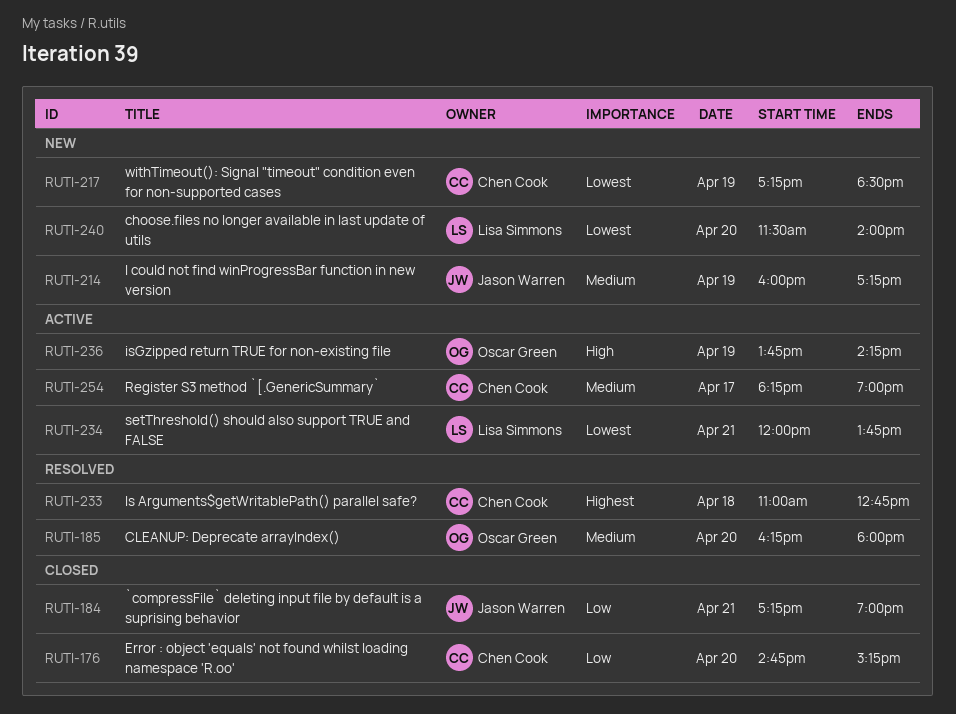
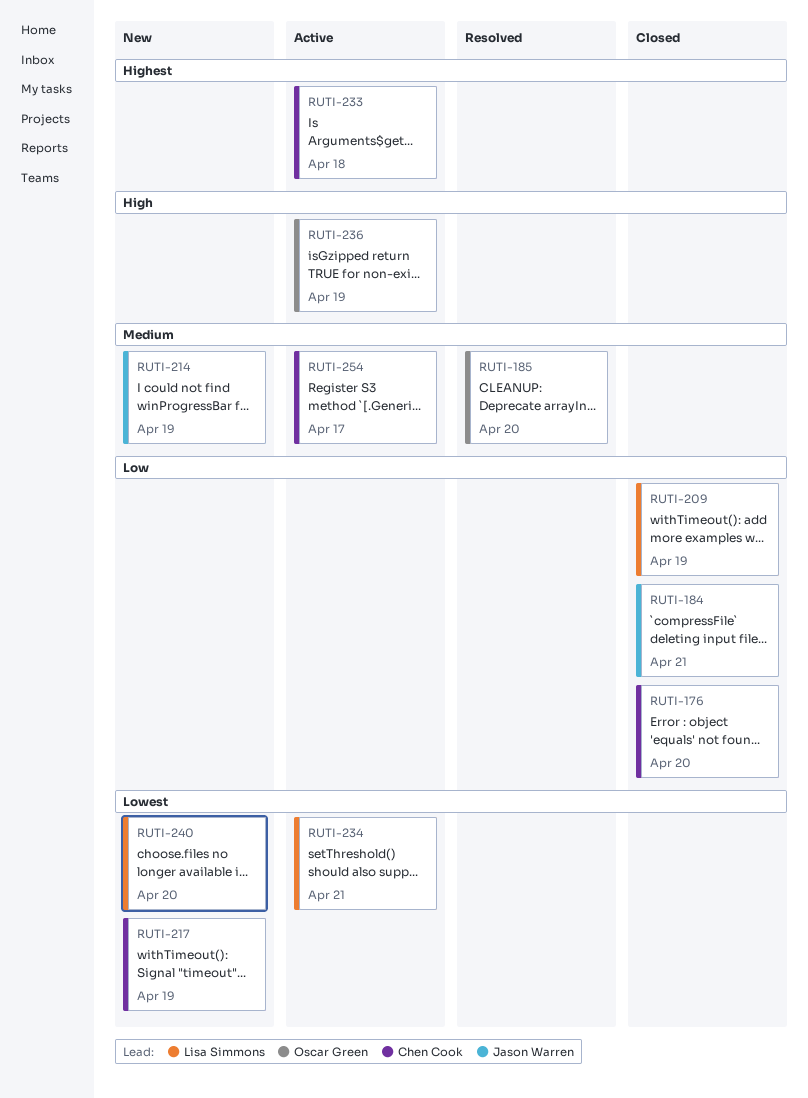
RUTI-209: none -> present
RUTI-233, status: Resolved -> Active

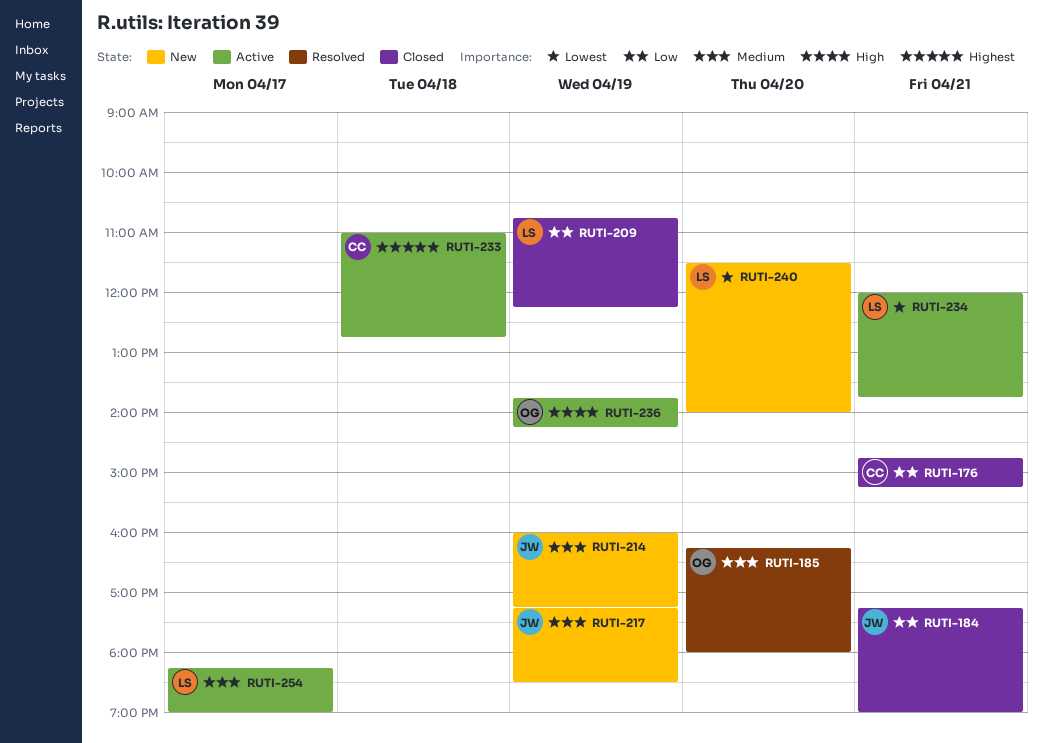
RUTI-176, day: Apr 20 -> Apr 21
RUTI-217, owner: Chen Cook -> Jason Warren
RUTI-217, priority: Lowest -> Medium
RUTI-254, owner: Chen Cook -> Lisa Simmons

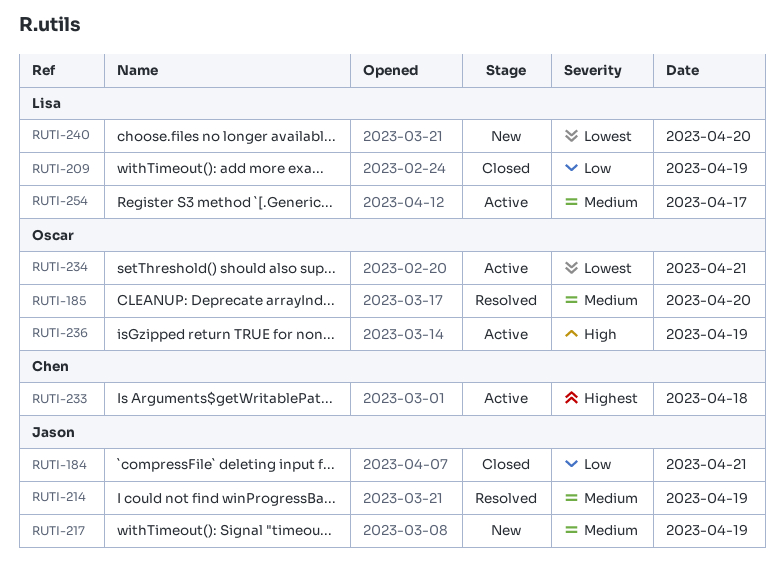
RUTI-176: present -> none
RUTI-214, status: New -> Resolved
RUTI-234, owner: Lisa -> Oscar

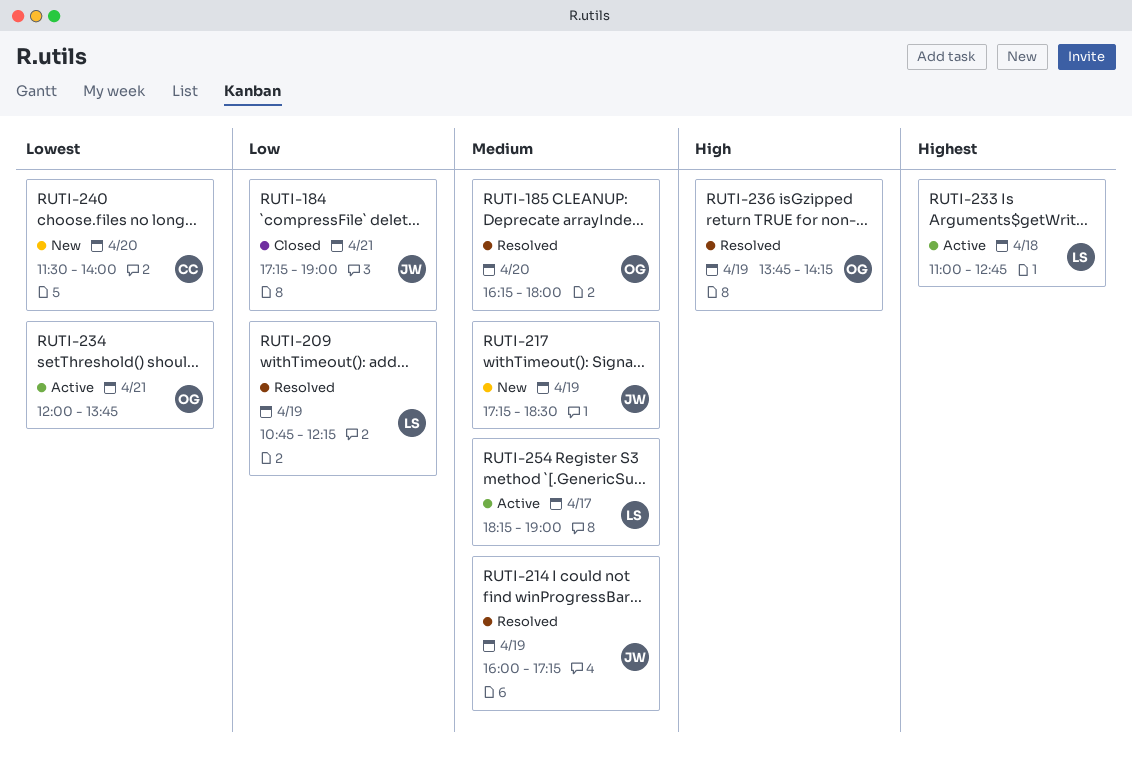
RUTI-209, status: Closed -> Resolved
RUTI-233, owner: Chen -> Lisa
RUTI-236, status: Active -> Resolved
RUTI-240, owner: Lisa -> Chen

